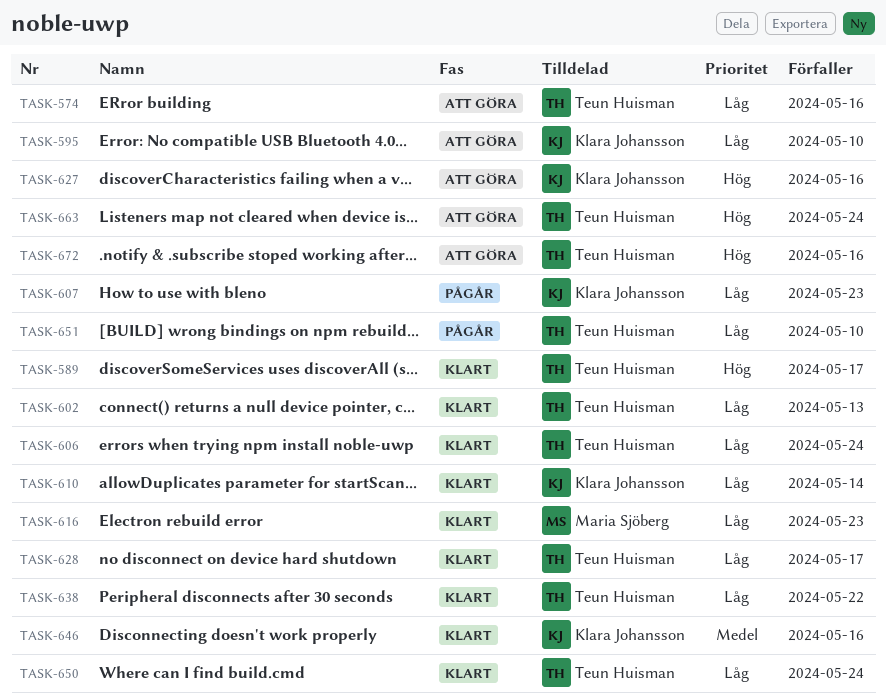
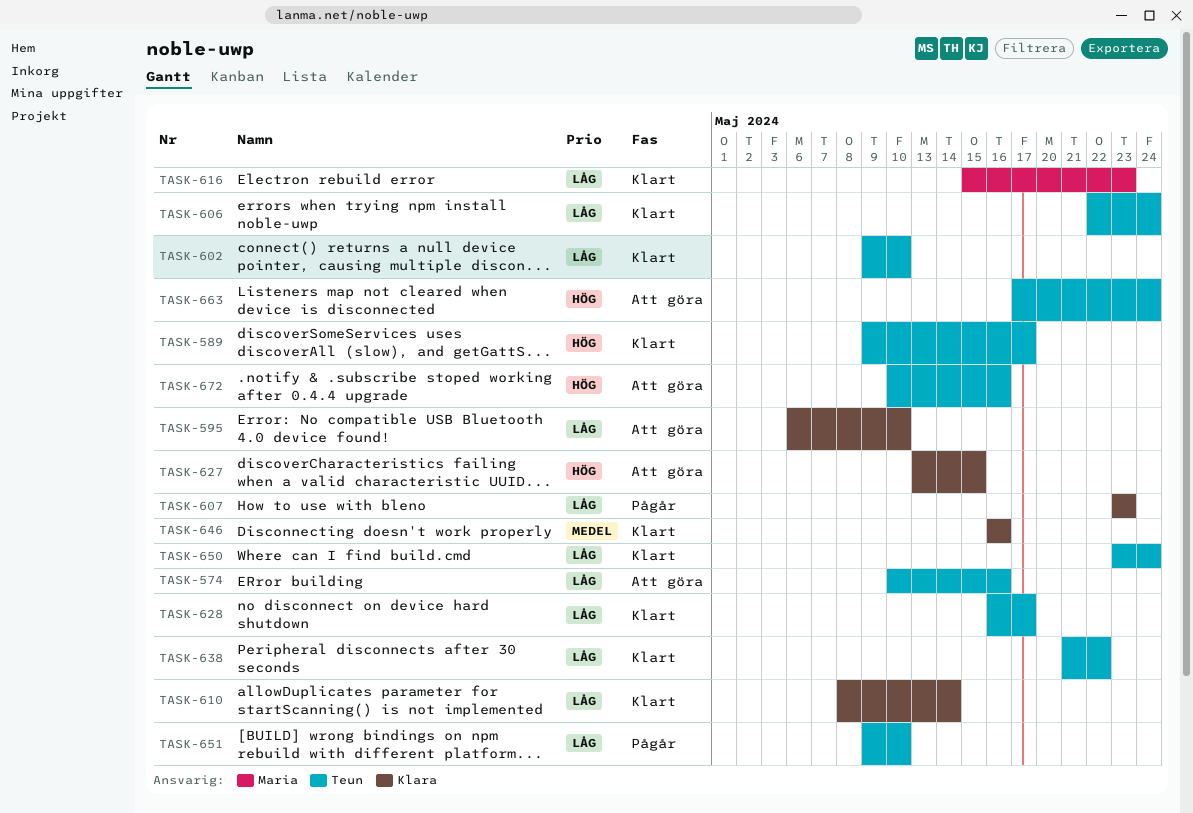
TASK-602, due: May 13 -> May 10
TASK-627, due: May 16 -> May 15

